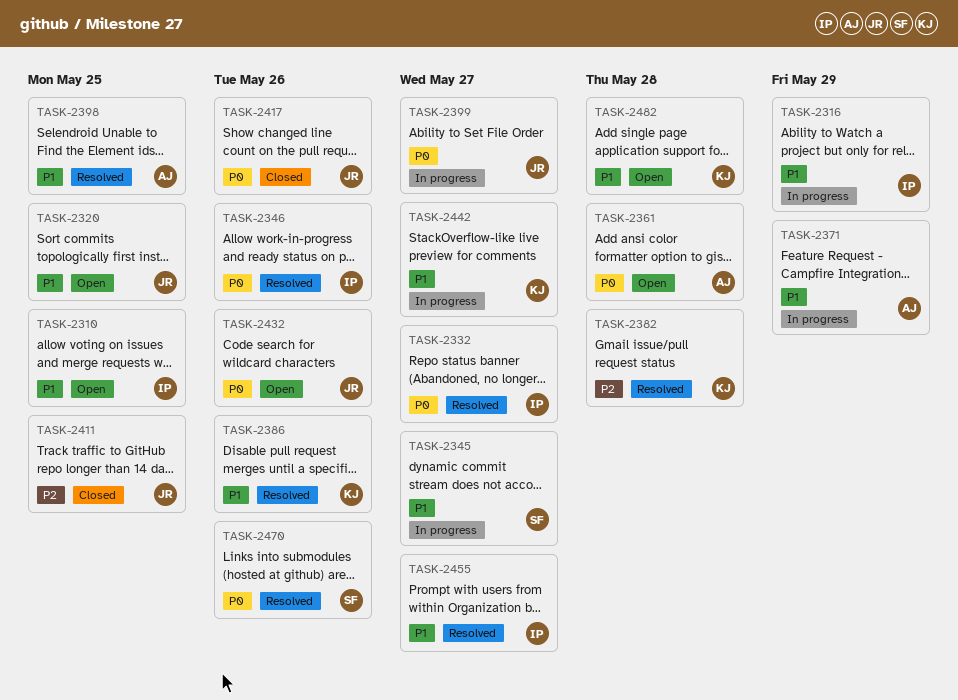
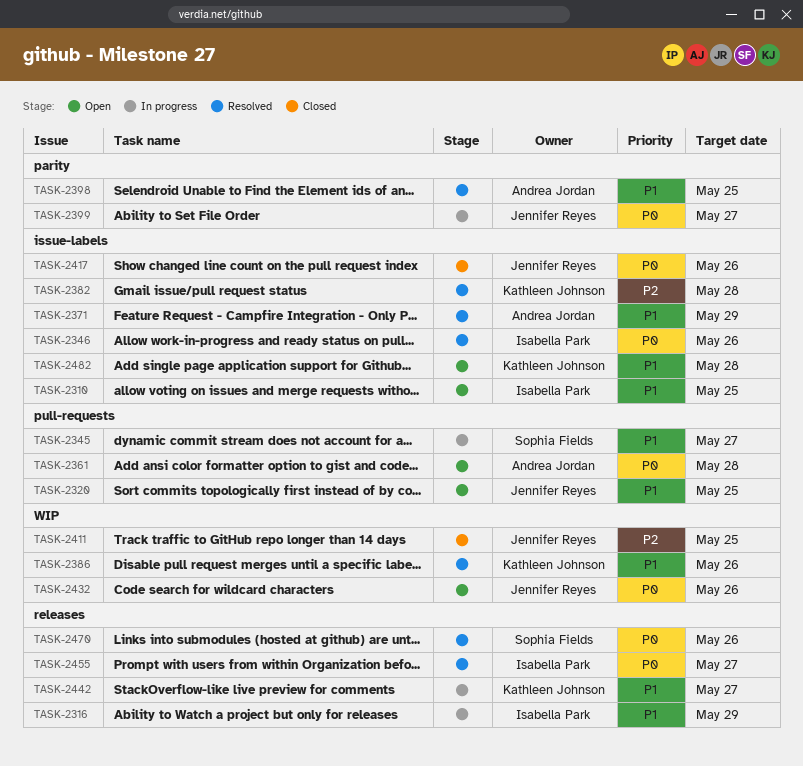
TASK-2332: present -> none
TASK-2371, status: In progress -> Resolved
TASK-2455, priority: P1 -> P0

